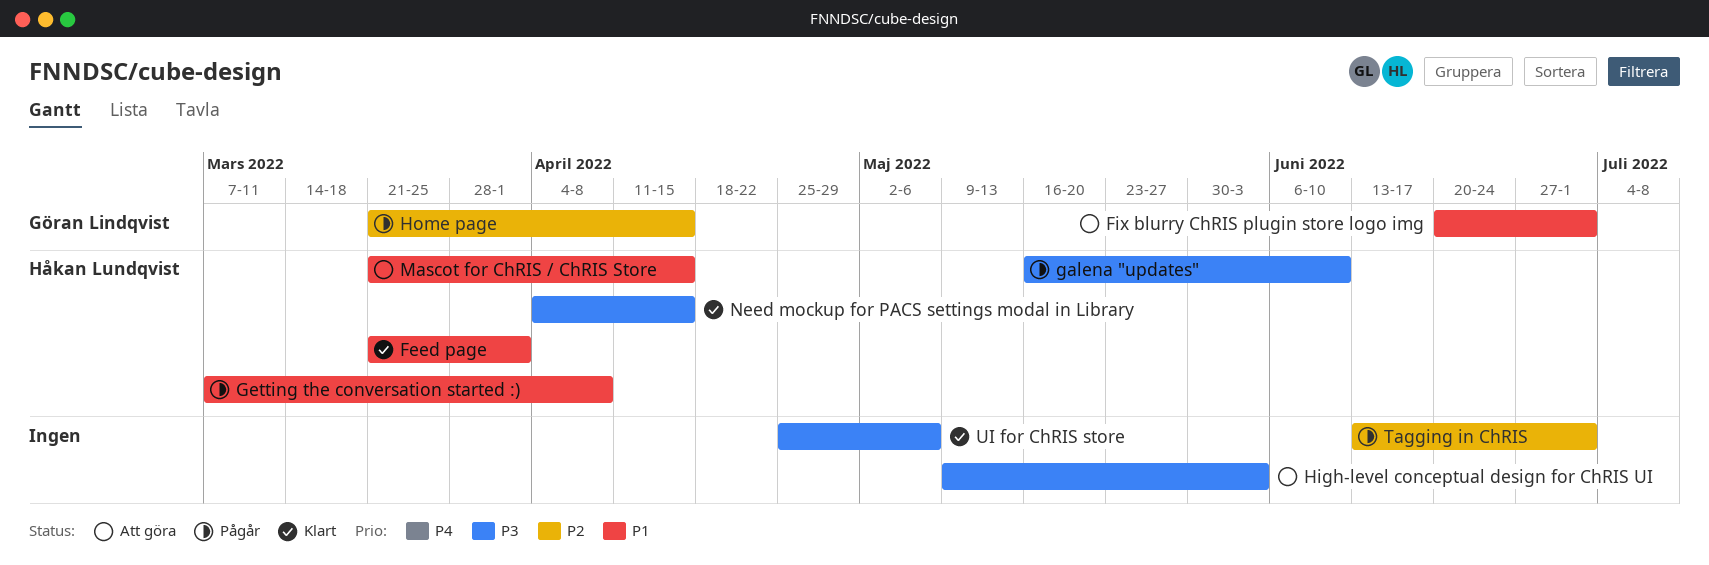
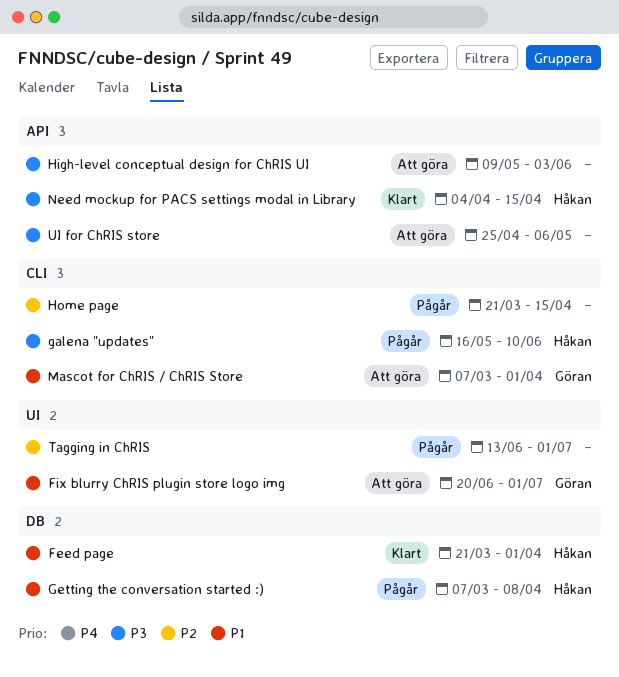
Home page, owner: Göran Lindqvist -> none
Mascot for ChRIS / ChRIS Store, owner: Håkan Lundqvist -> Göran Lindqvist
Mascot for ChRIS / ChRIS Store, start: Mar 21 -> Mar 7
Mascot for ChRIS / ChRIS Store, due: Apr 15 -> Apr 1
UI for ChRIS store, status: Klart -> Att göra

